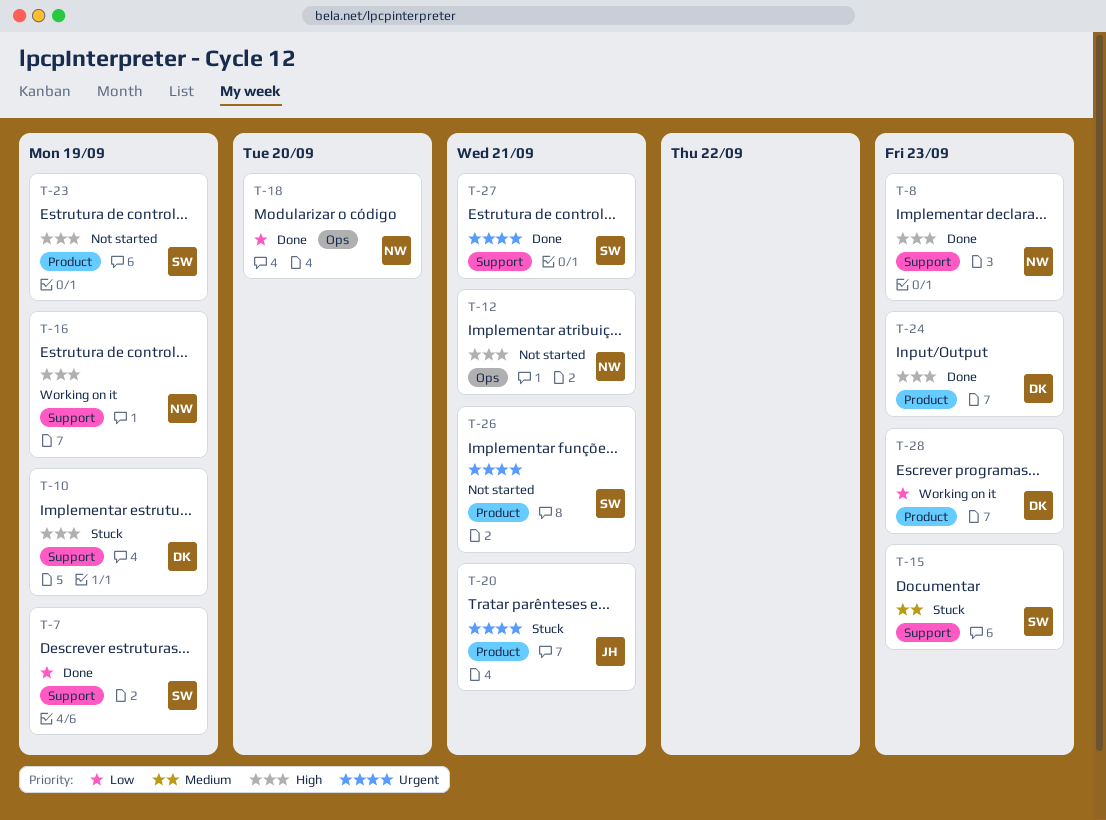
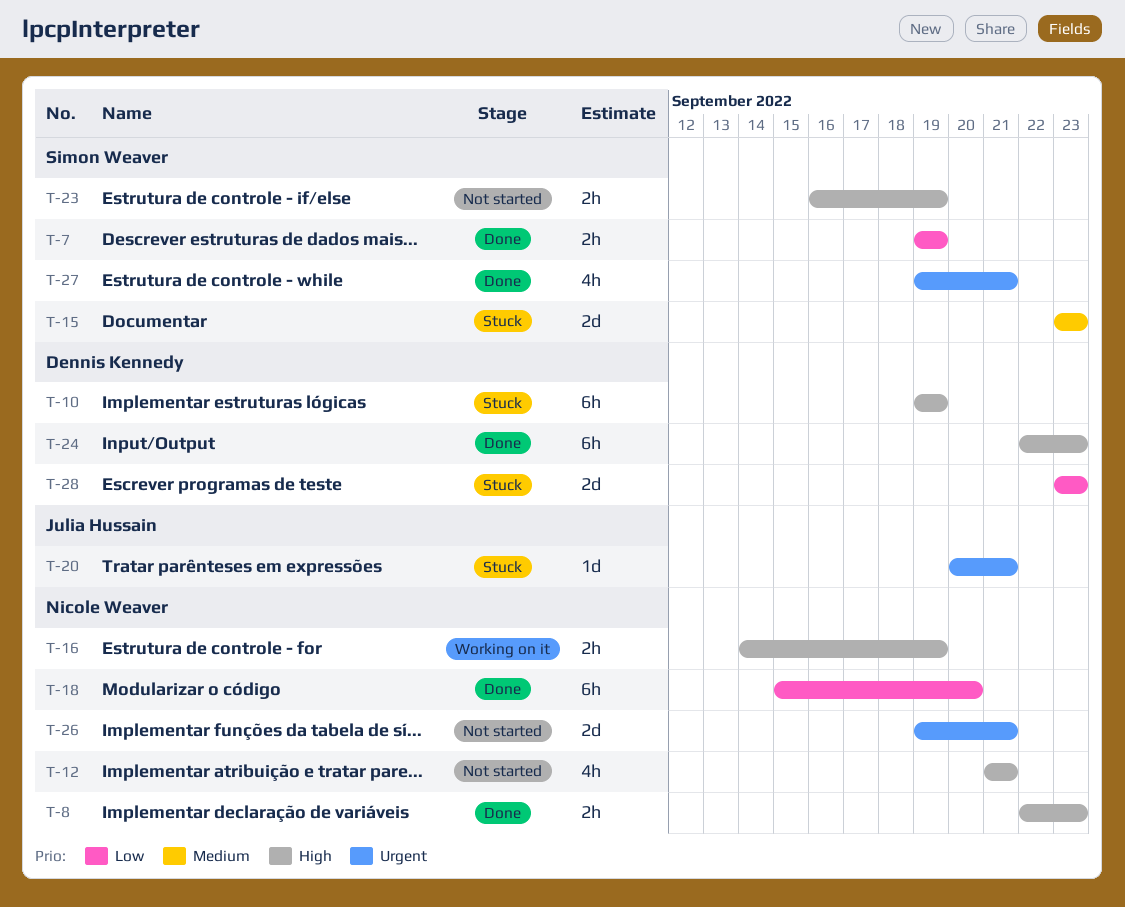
T-26, owner: Simon Weaver -> Nicole Weaver
T-28, status: Working on it -> Stuck

